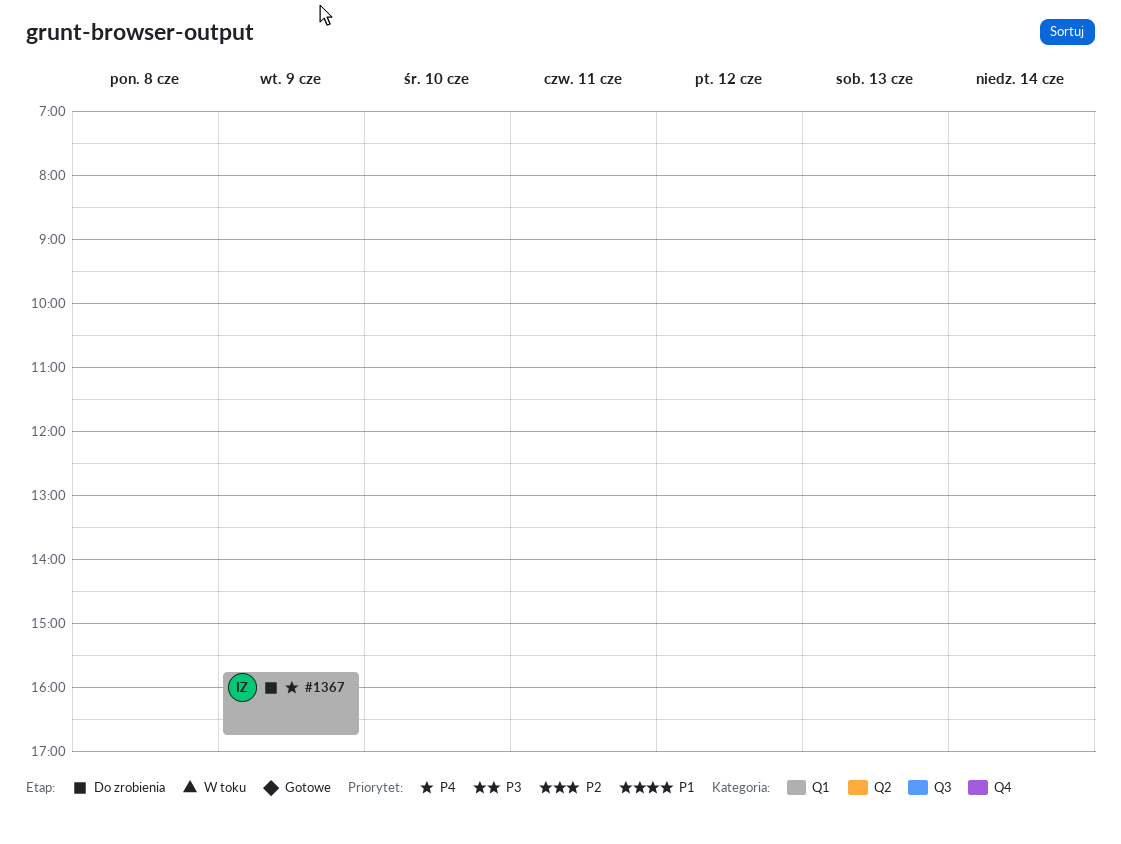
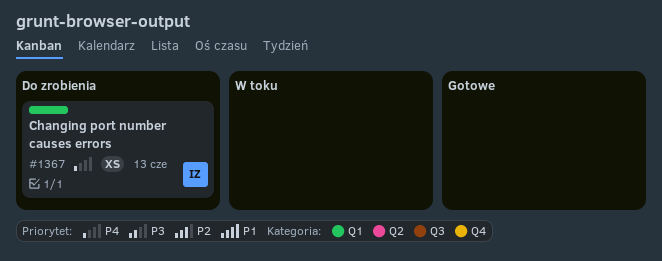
#1367, day: Jun 9 -> Jun 13

